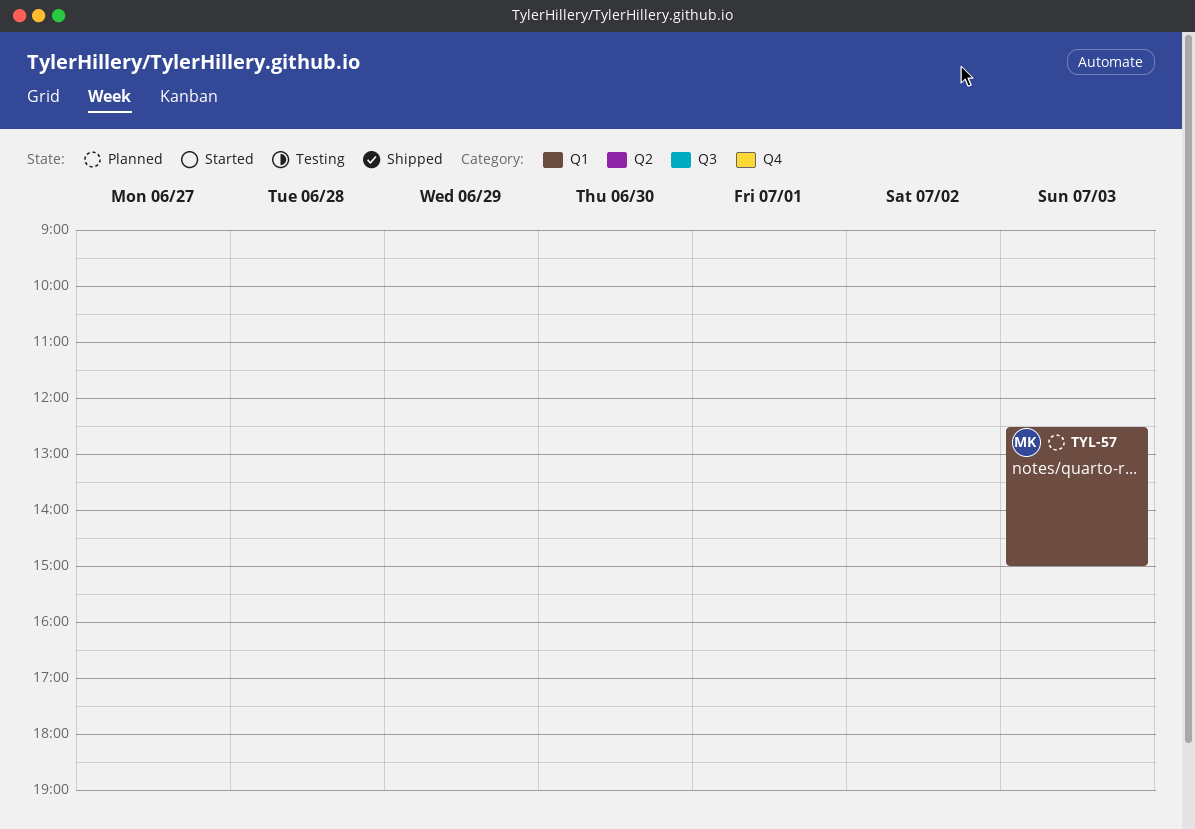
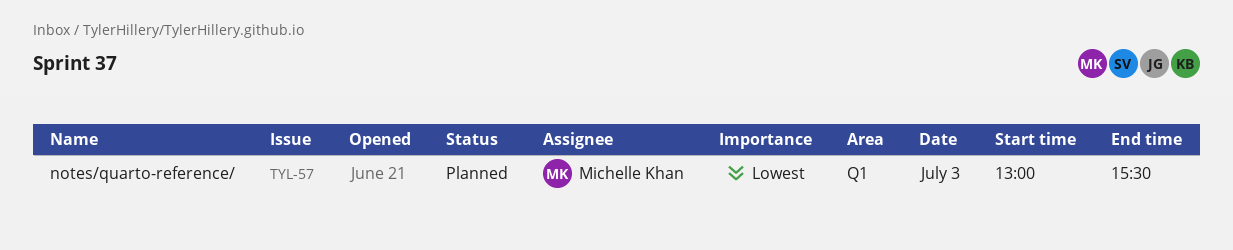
TYL-57, begins: 12:30 -> 13:00
TYL-57, ends: 15:00 -> 15:30

